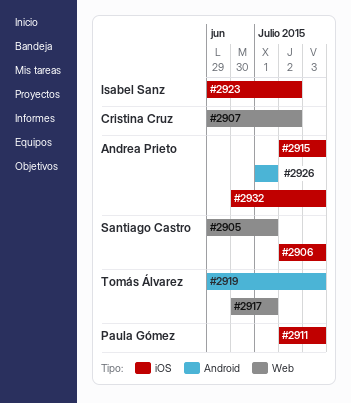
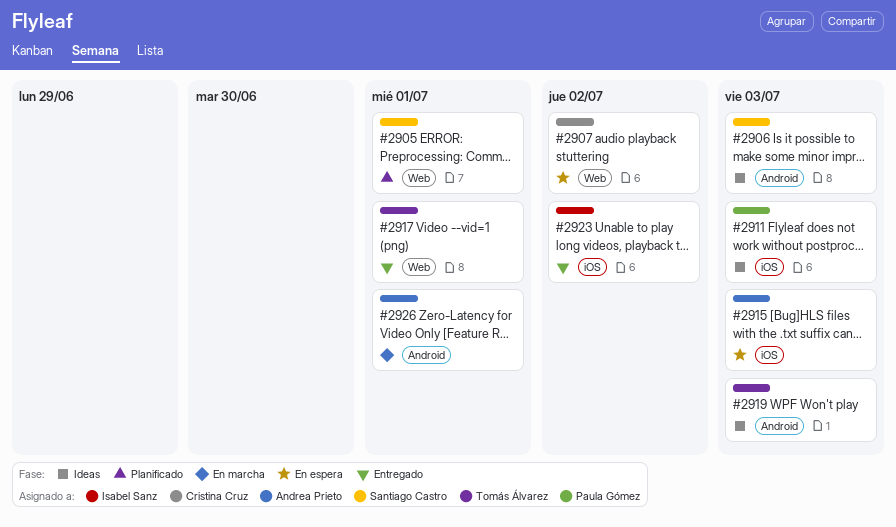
#2906, label: iOS -> Android
#2932: present -> none

